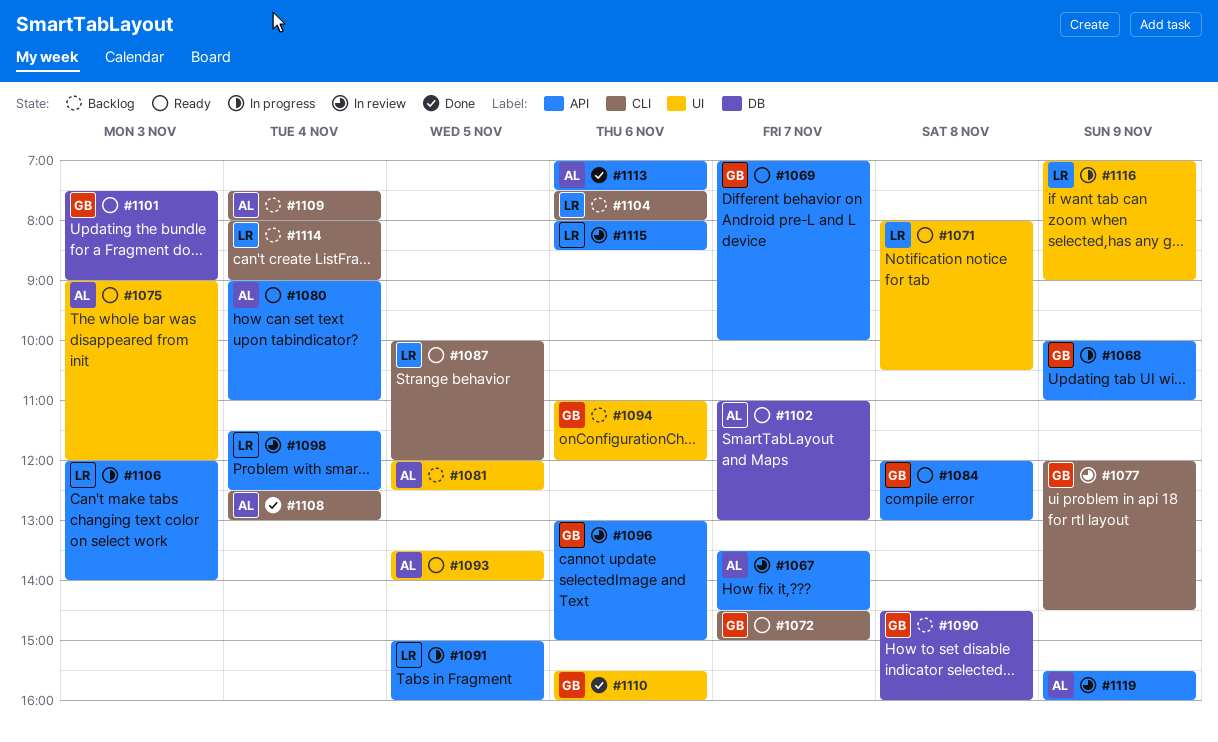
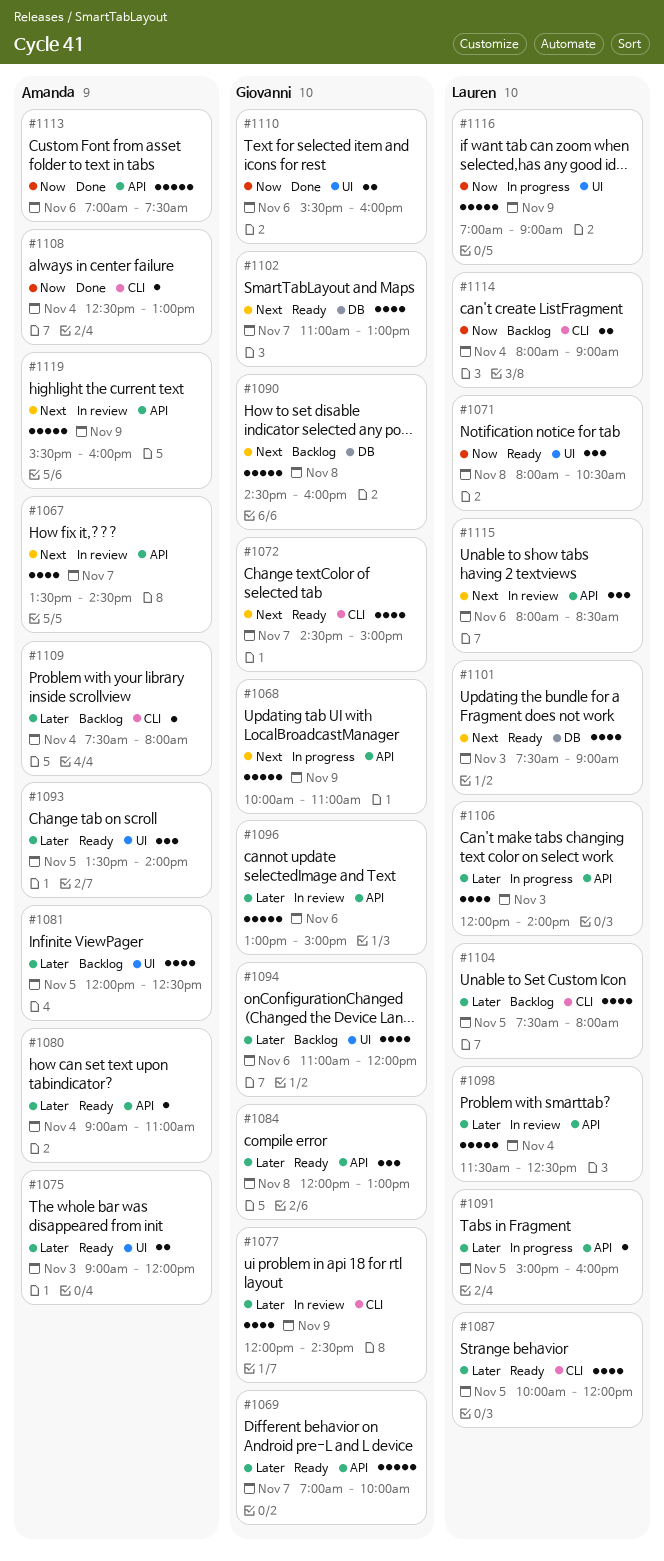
#1101, owner: Giovanni -> Lauren
#1102, owner: Amanda -> Giovanni
#1104, day: Nov 6 -> Nov 5

